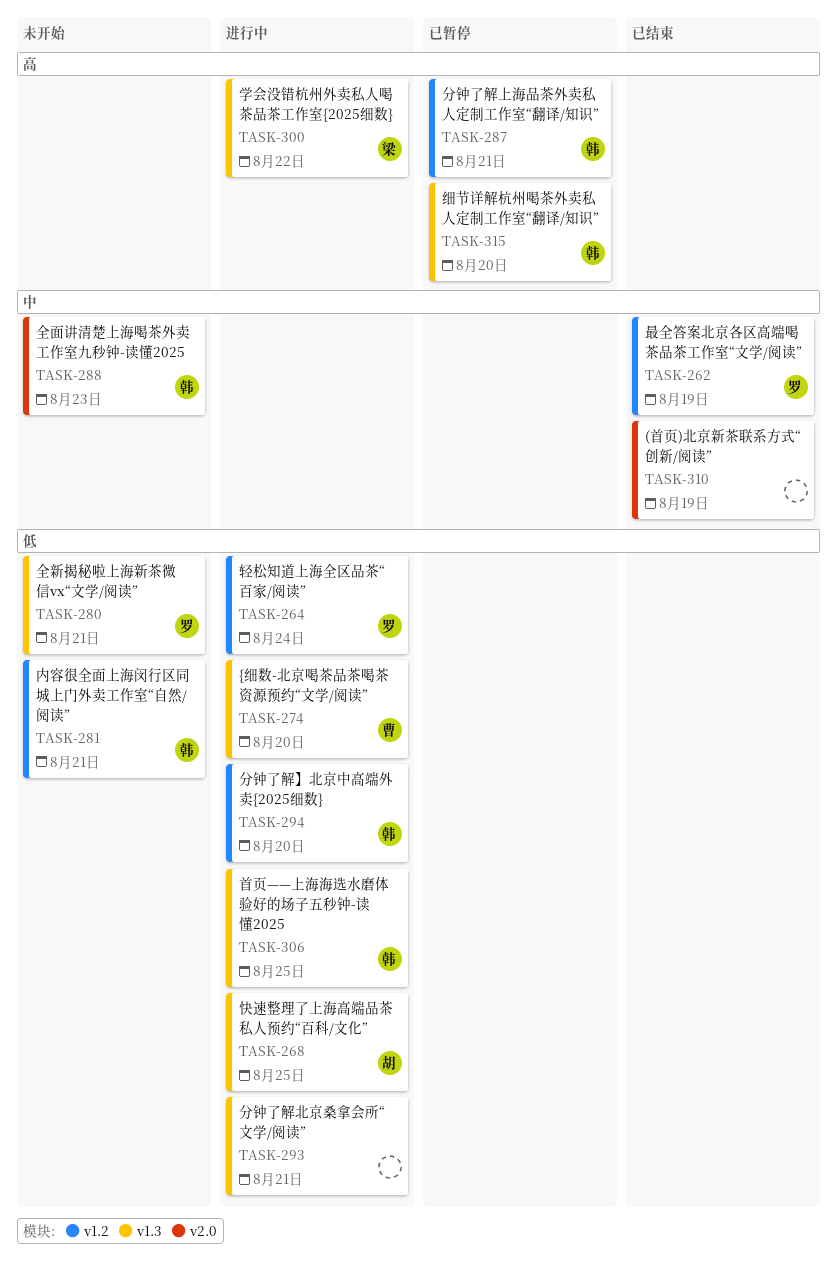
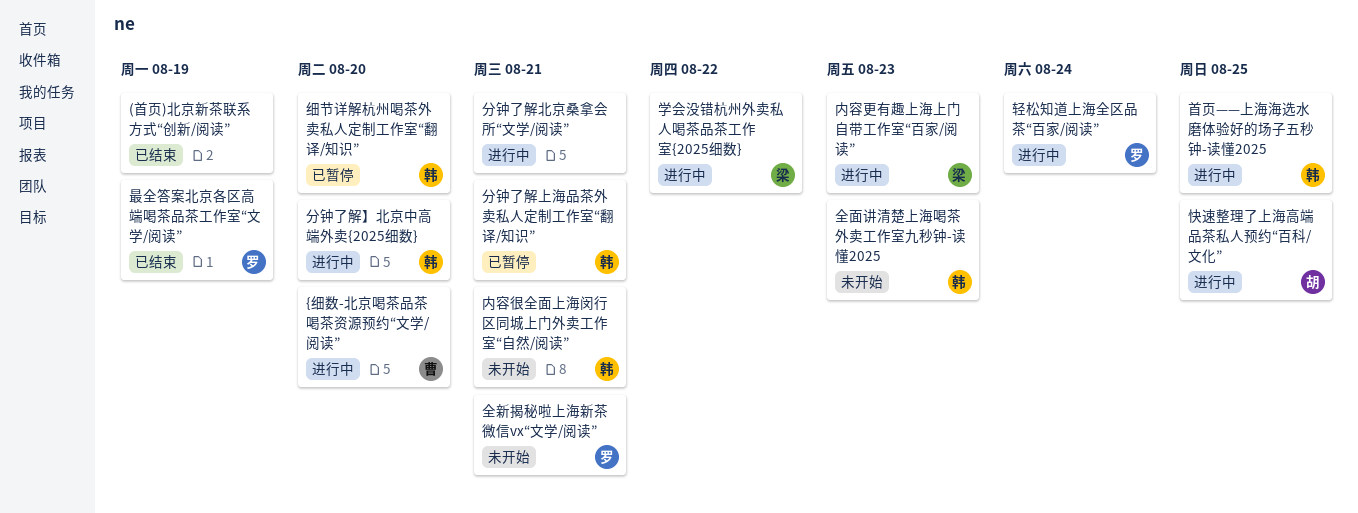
内容更有趣上海上门自带工作室“百家/阅读”: none -> present

